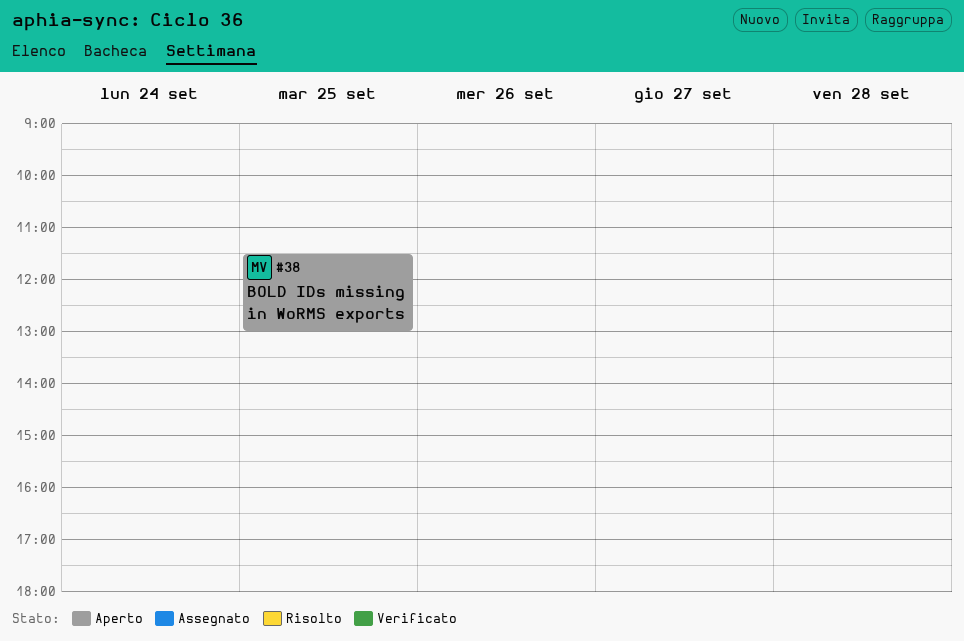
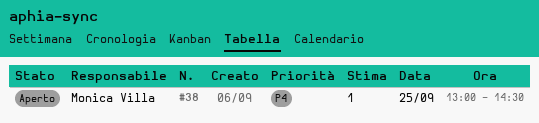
#38, begins: 11:30 -> 13:00
#38, ends: 13:00 -> 14:30

